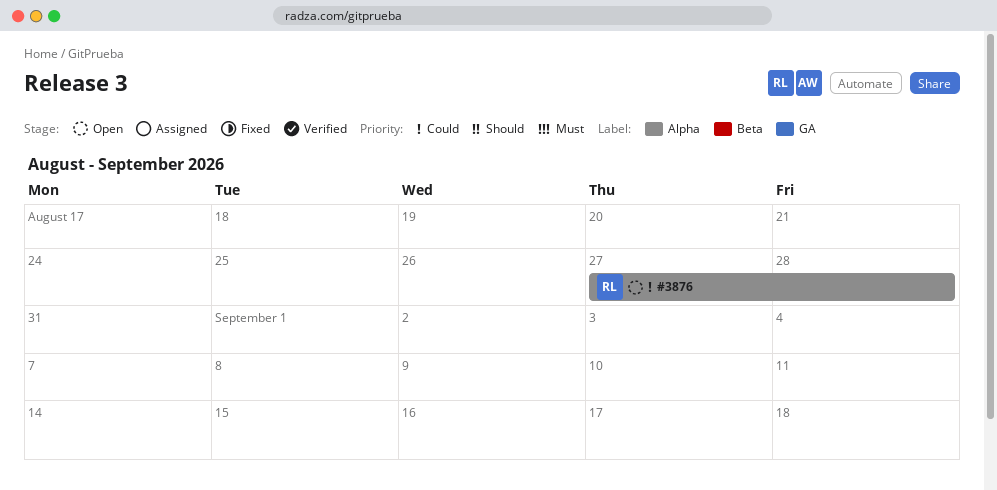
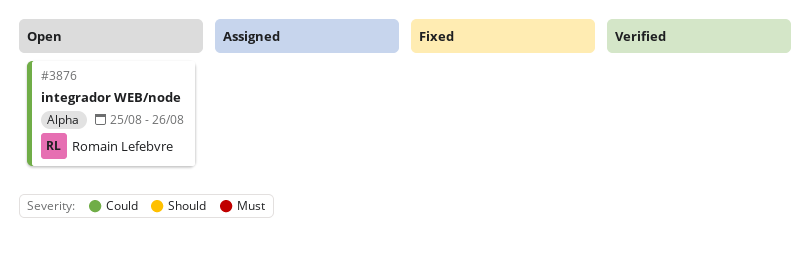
#3876, start: Aug 27 -> Aug 25
#3876, due: Aug 28 -> Aug 26

